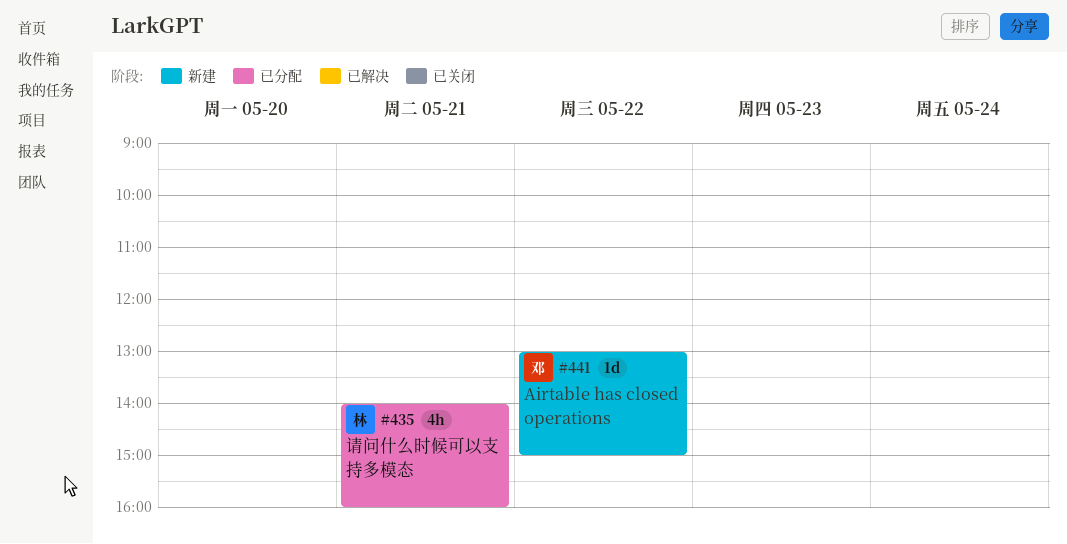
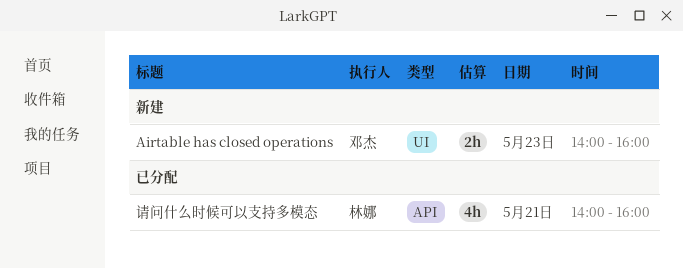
Airtable has closed operations, estimate: 1d -> 2h
Airtable has closed operations, day: May 22 -> May 23
Airtable has closed operations, begins: 13:00 -> 14:00
Airtable has closed operations, ends: 15:00 -> 16:00

